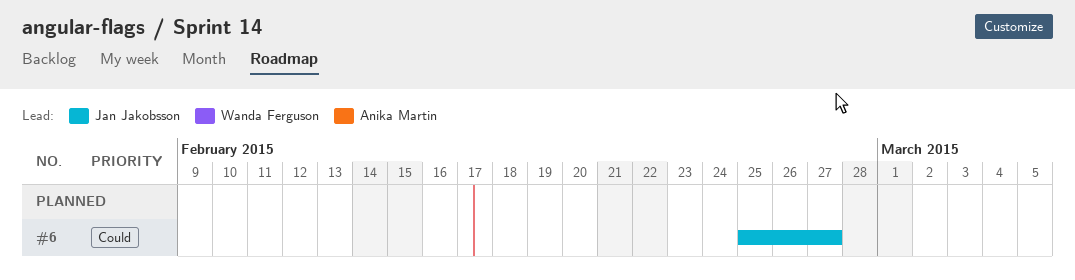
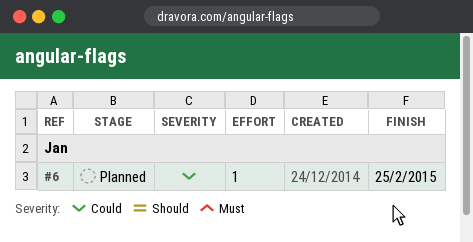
#6, due: Feb 27 -> Feb 25

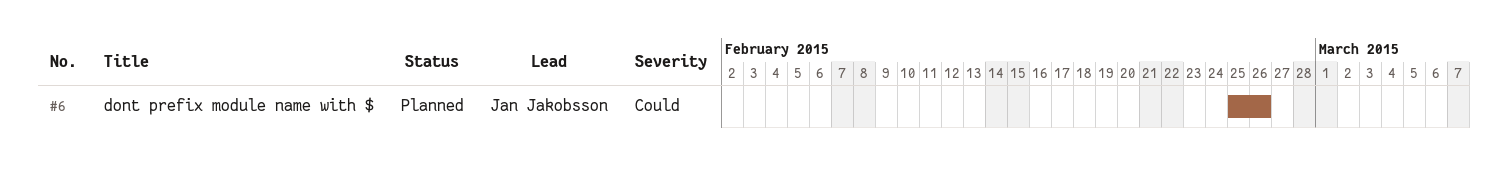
#6, due: Feb 25 -> Feb 26

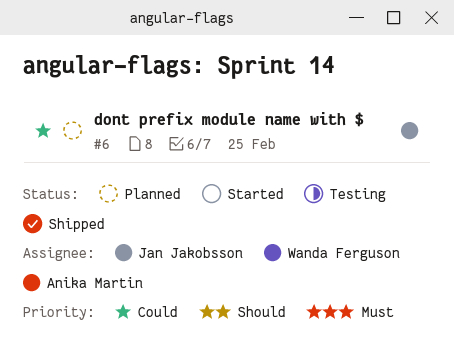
#6, due: Feb 26 -> Feb 25

